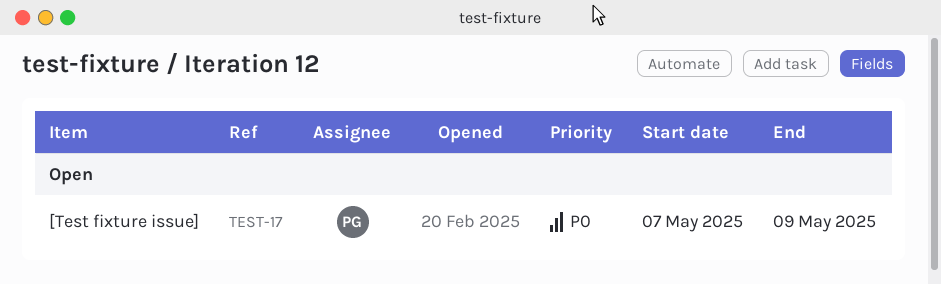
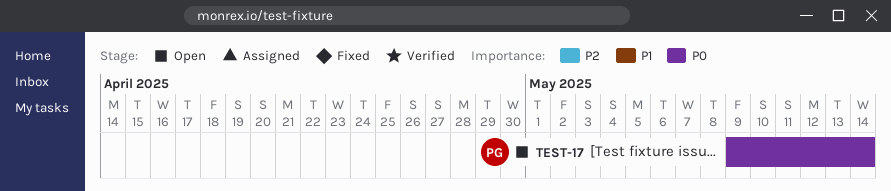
TEST-17, start: May 7 -> May 9
TEST-17, due: May 9 -> May 14

